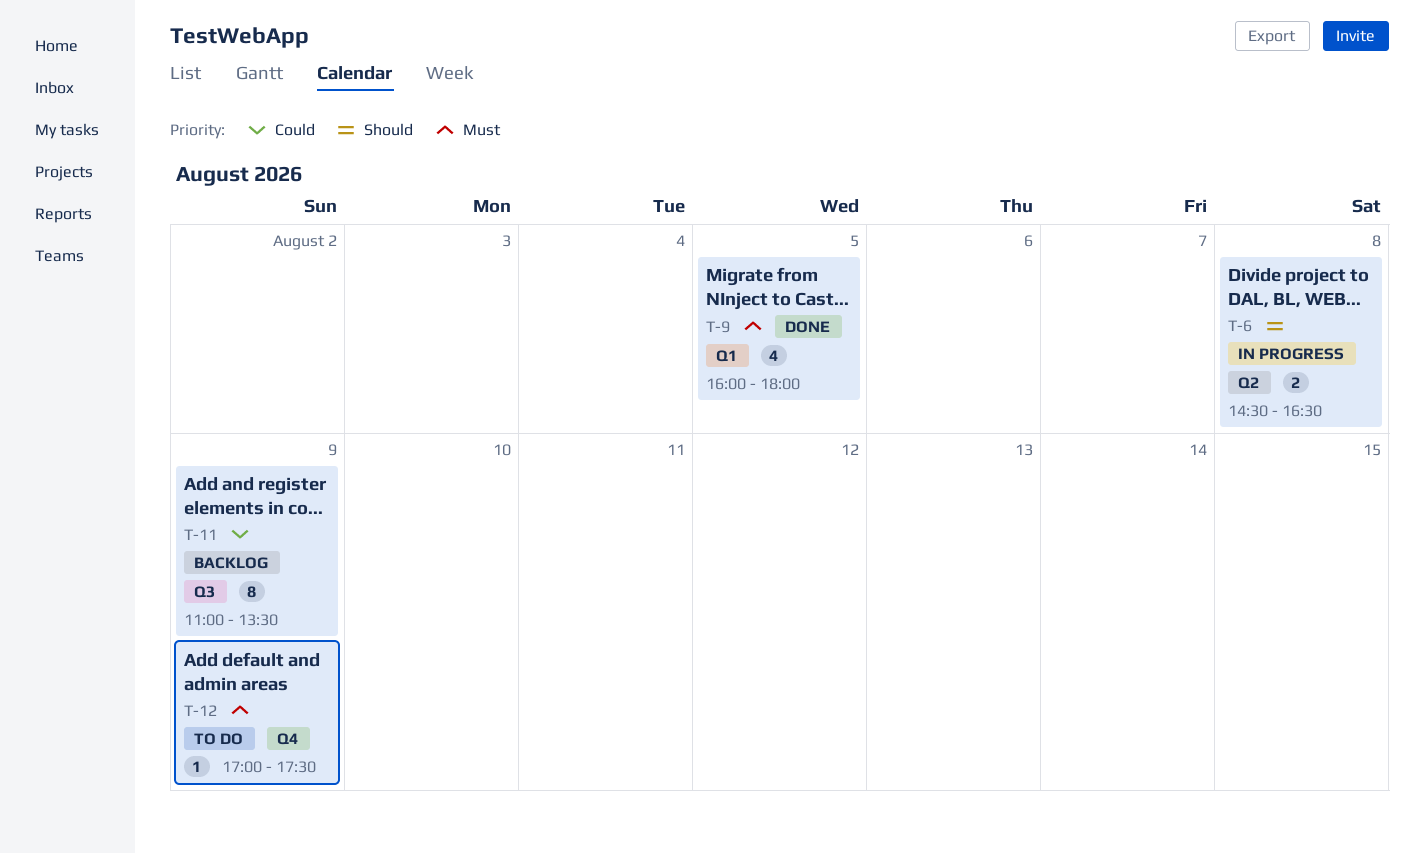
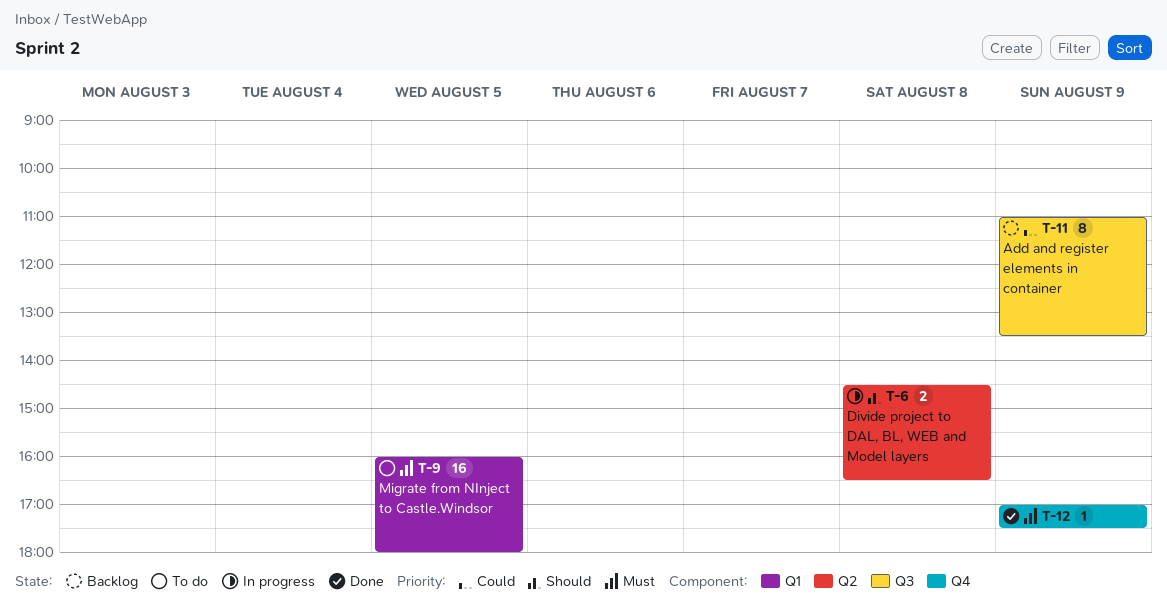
T-9, status: Done -> To do
T-9, estimate: 4 -> 16
T-12, status: To do -> Done

